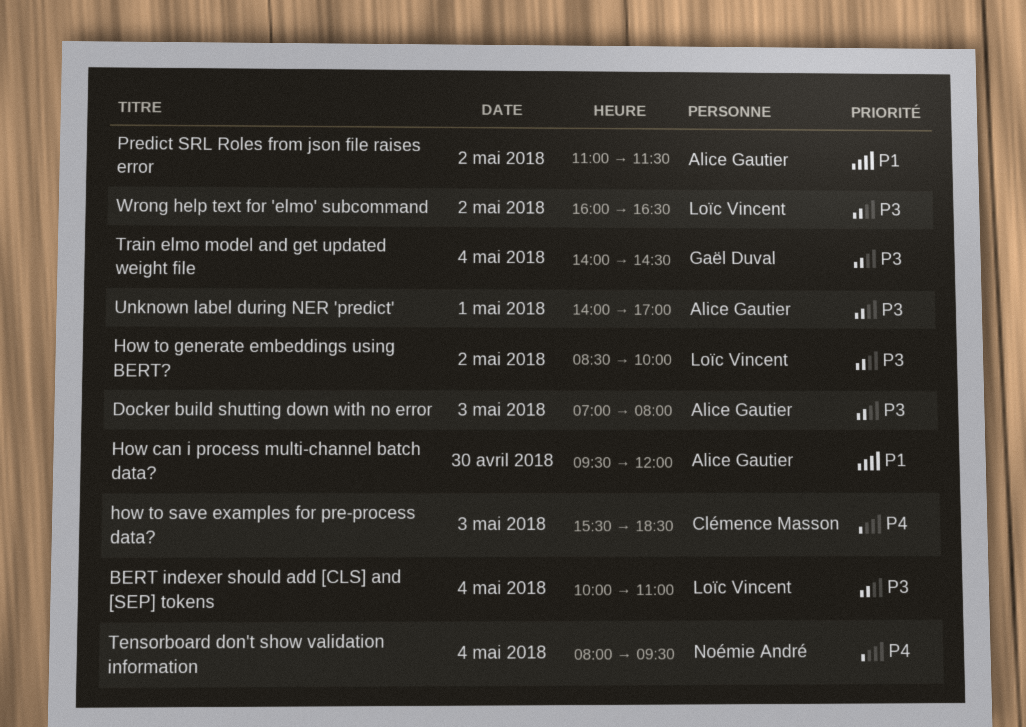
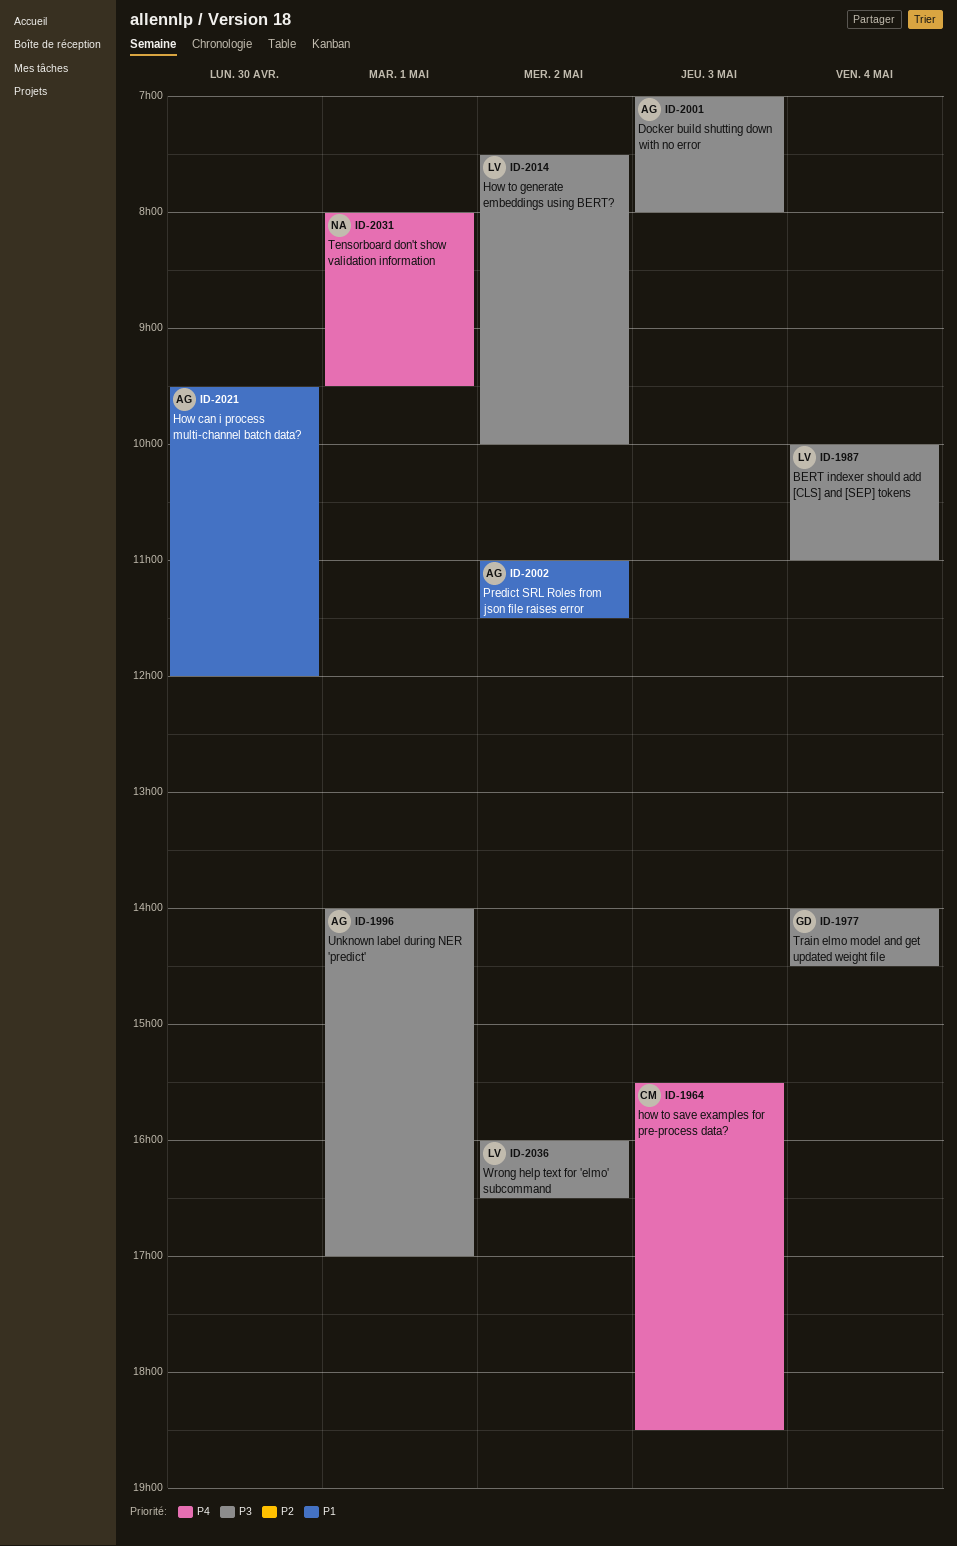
How to generate embeddings using BERT?, begins: 08:30 -> 07:30
Tensorboard don't show validation information, day: May 4 -> May 1

